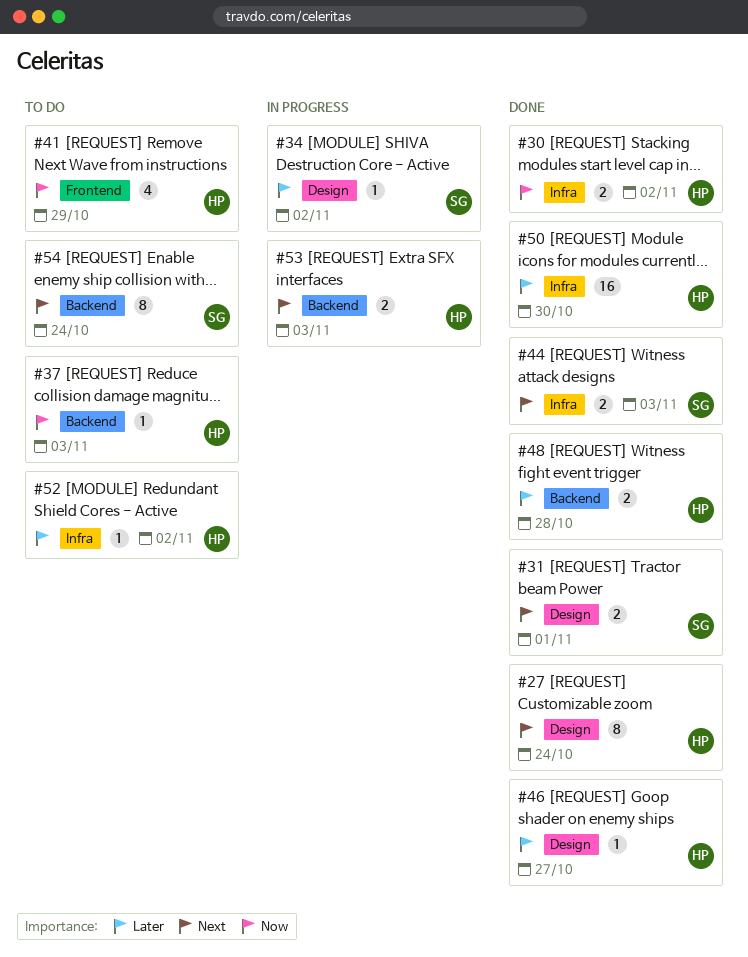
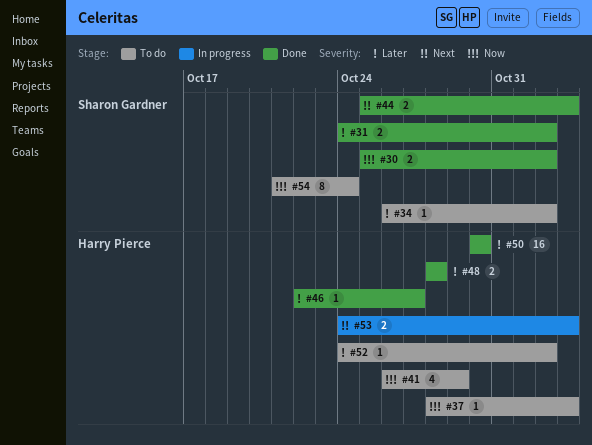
#27: present -> none
#30, owner: Harry Pierce -> Sharon Gardner
#31, priority: Next -> Later
#31, due: Nov 1 -> Nov 2
#34, status: In progress -> To do
#54, priority: Next -> Now

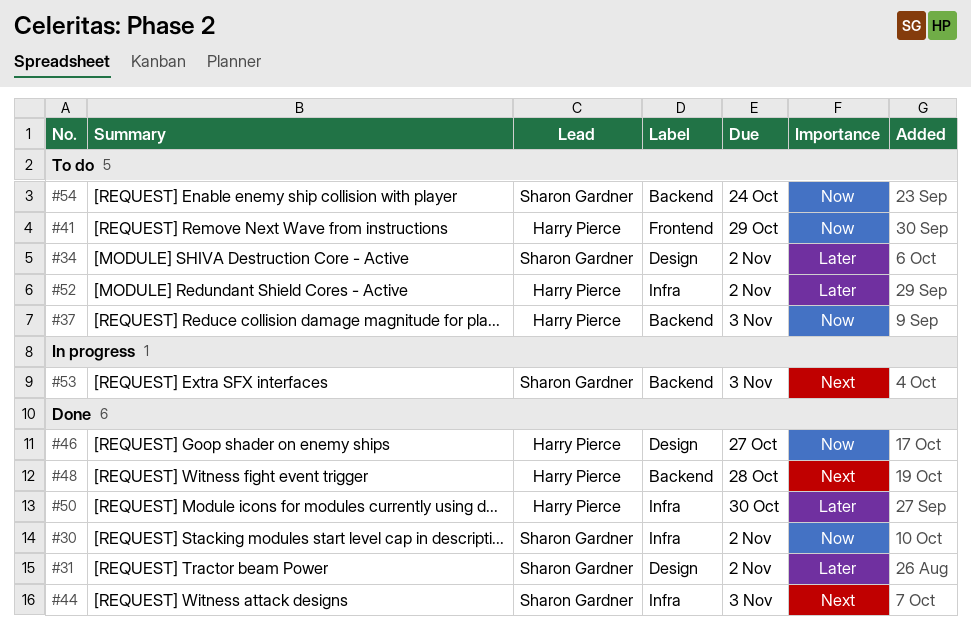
#46, priority: Later -> Now
#48, priority: Later -> Next
#53, owner: Harry Pierce -> Sharon Gardner

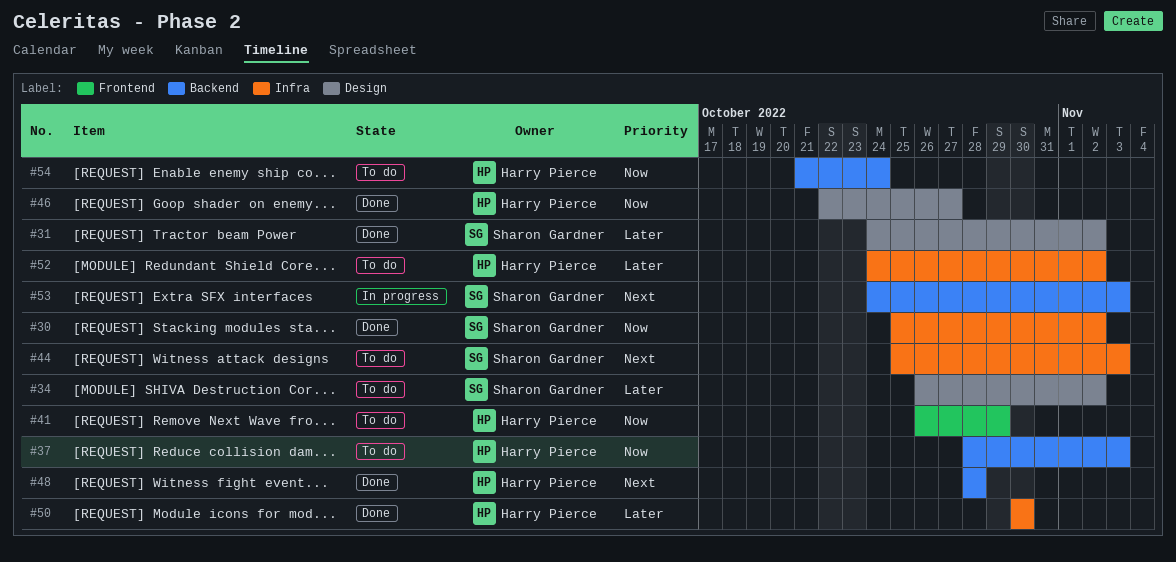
#44, status: Done -> To do
#54, owner: Sharon Gardner -> Harry Pierce

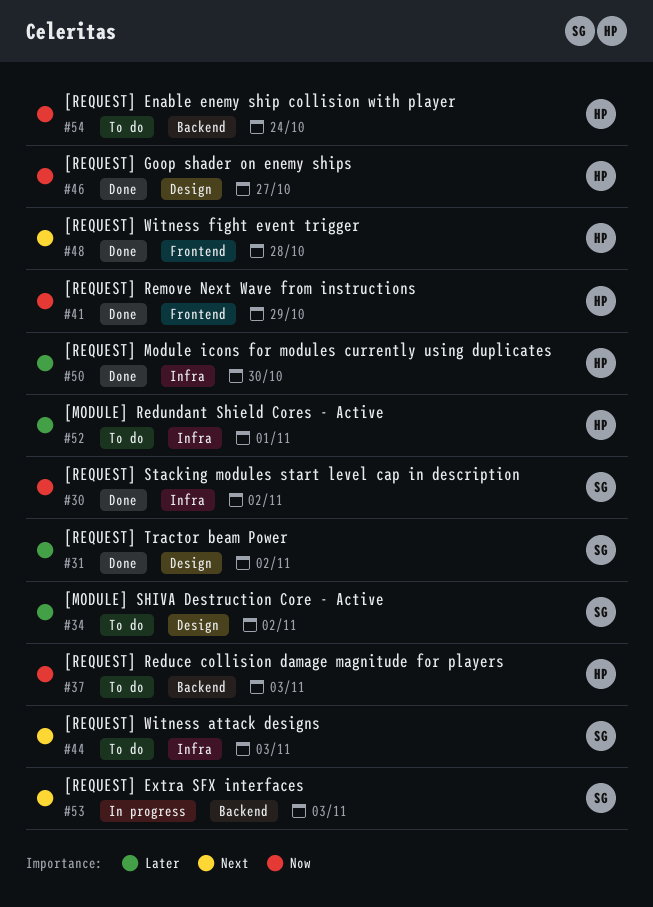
#41, status: To do -> Done
#48, label: Backend -> Frontend
#52, due: Nov 2 -> Nov 1

